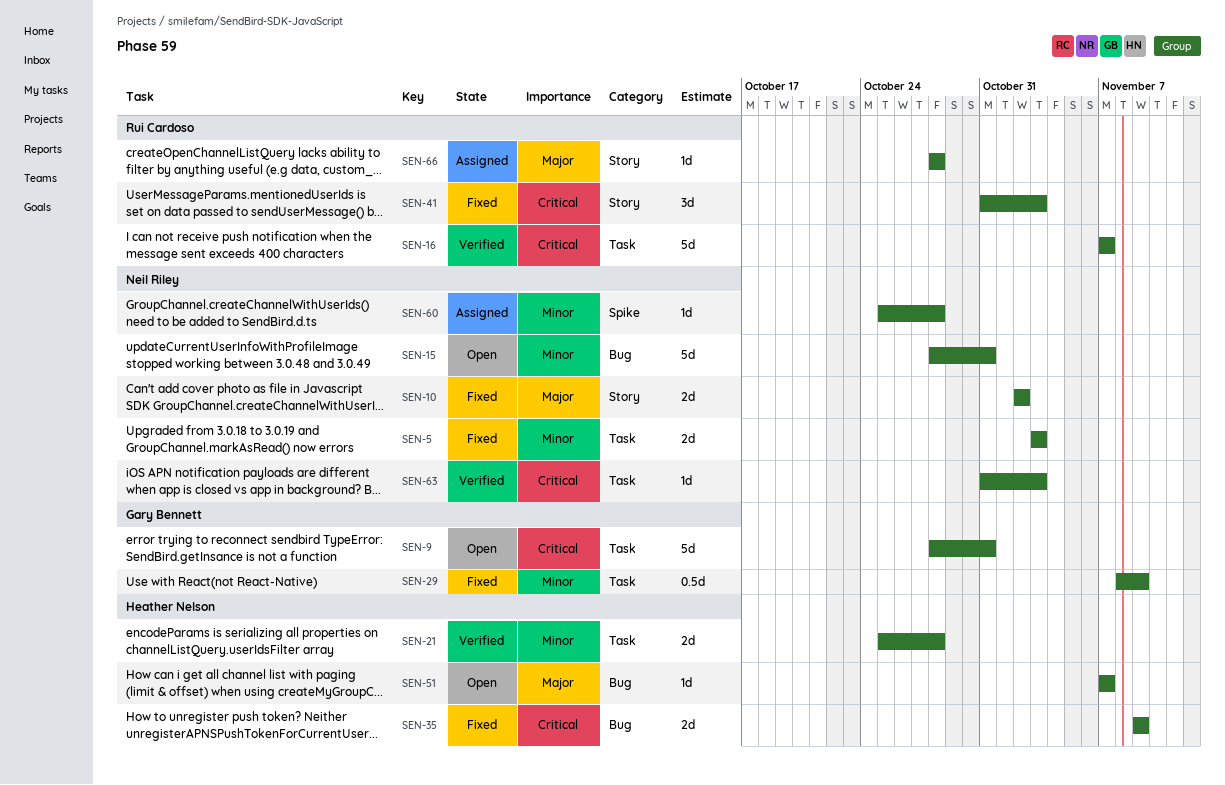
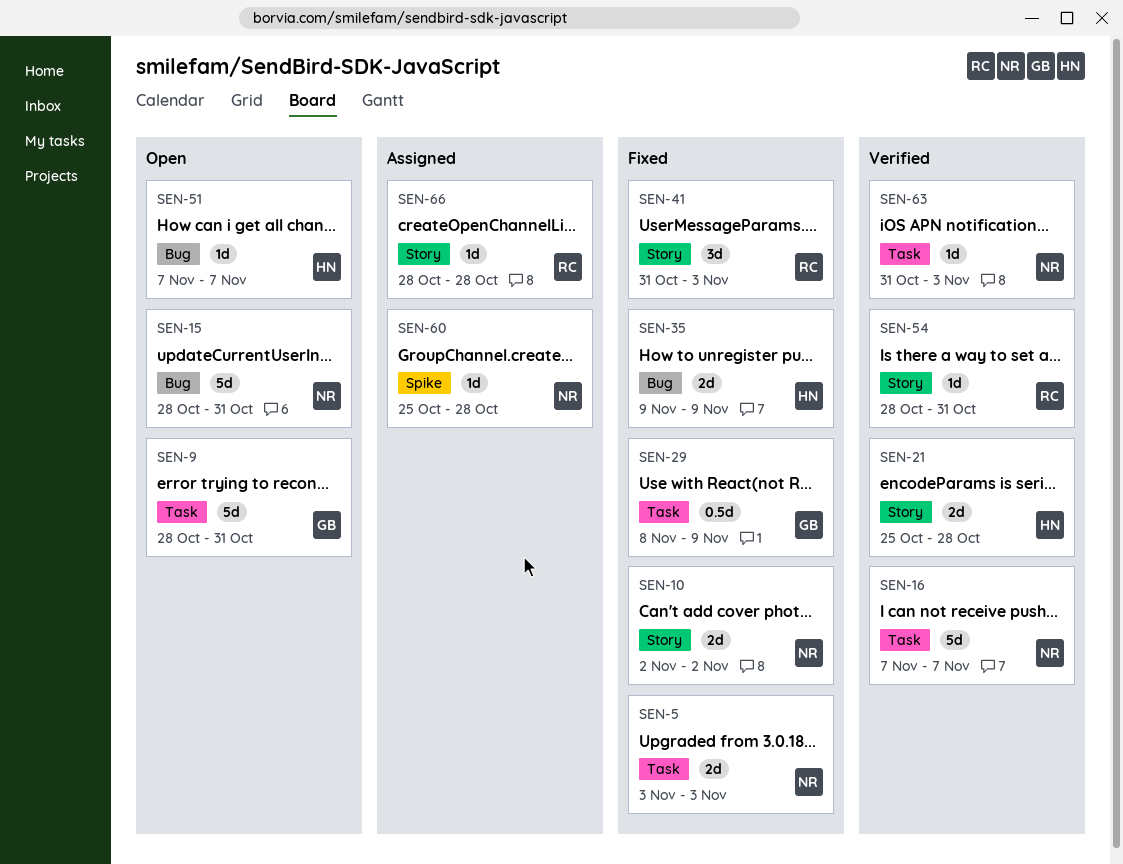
SEN-16, owner: Rui Cardoso -> Neil Riley
SEN-21, label: Task -> Story
SEN-54: none -> present

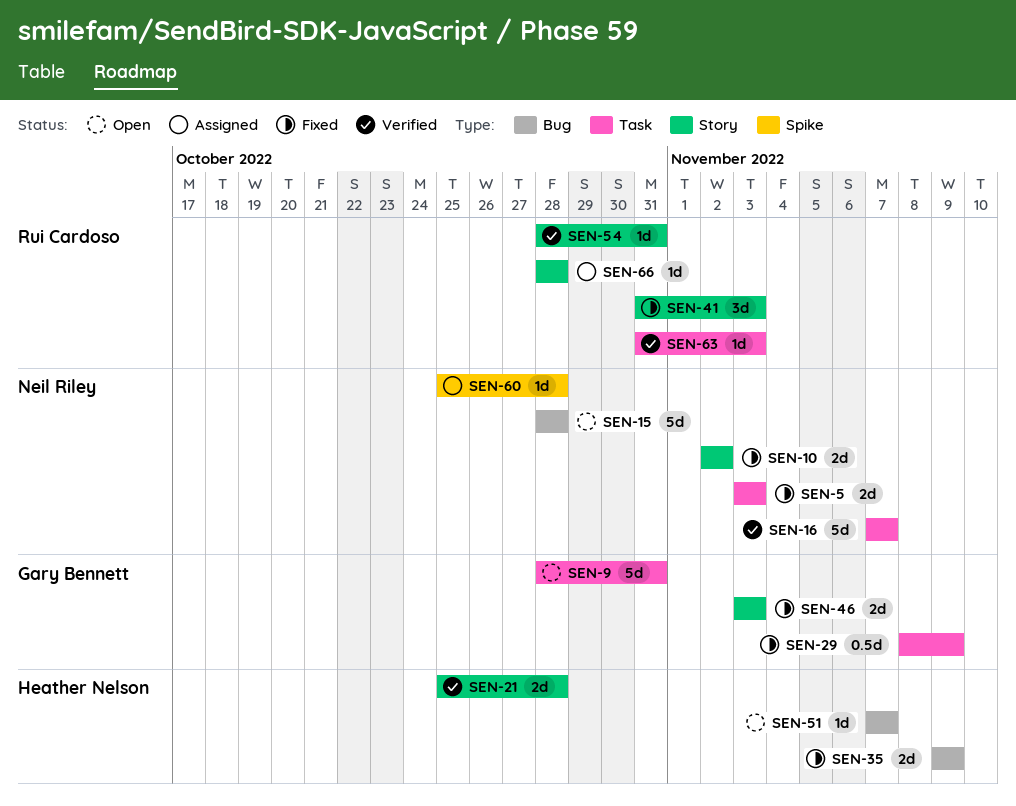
SEN-15, due: Oct 31 -> Oct 28
SEN-46: none -> present
SEN-63, owner: Neil Riley -> Rui Cardoso

